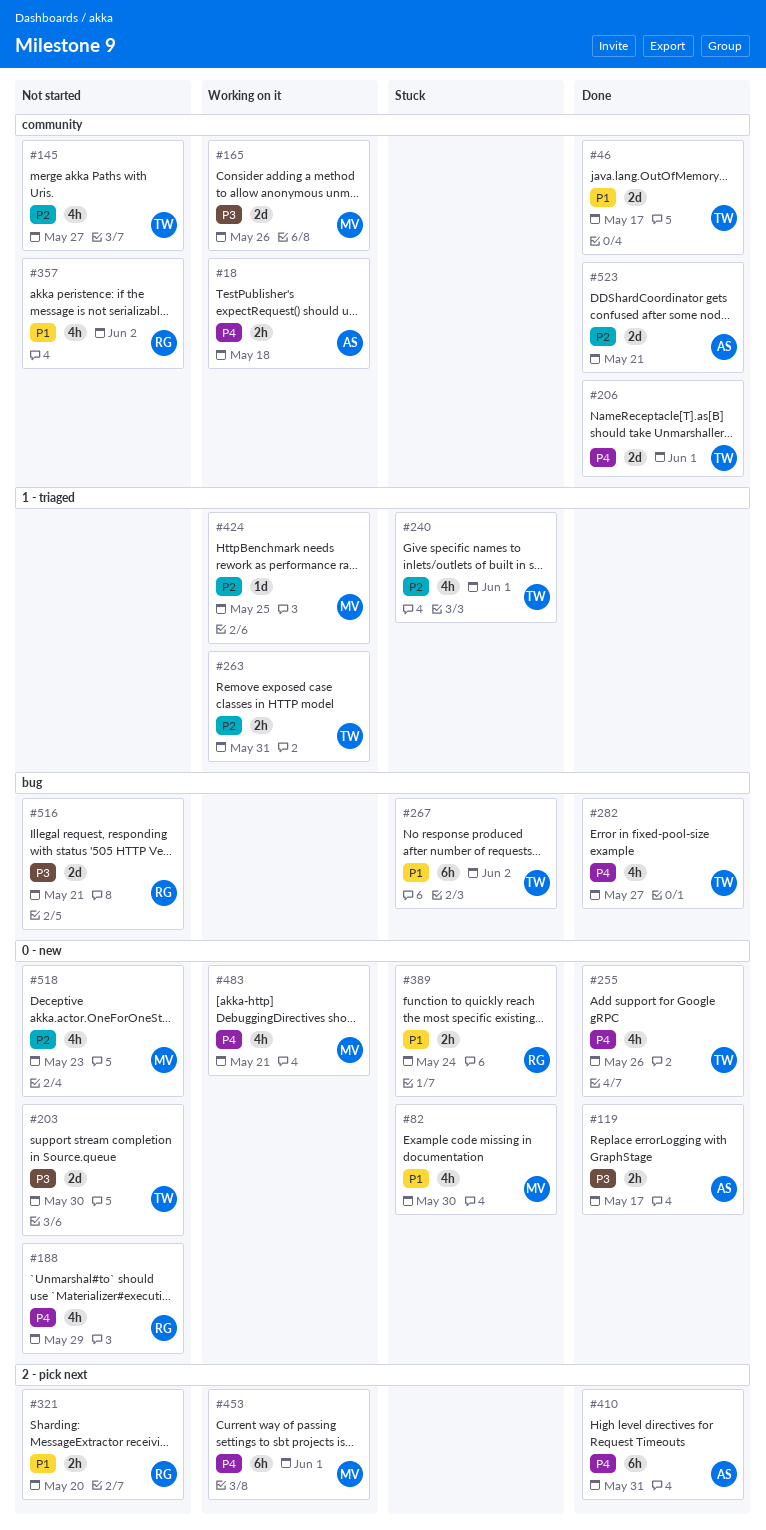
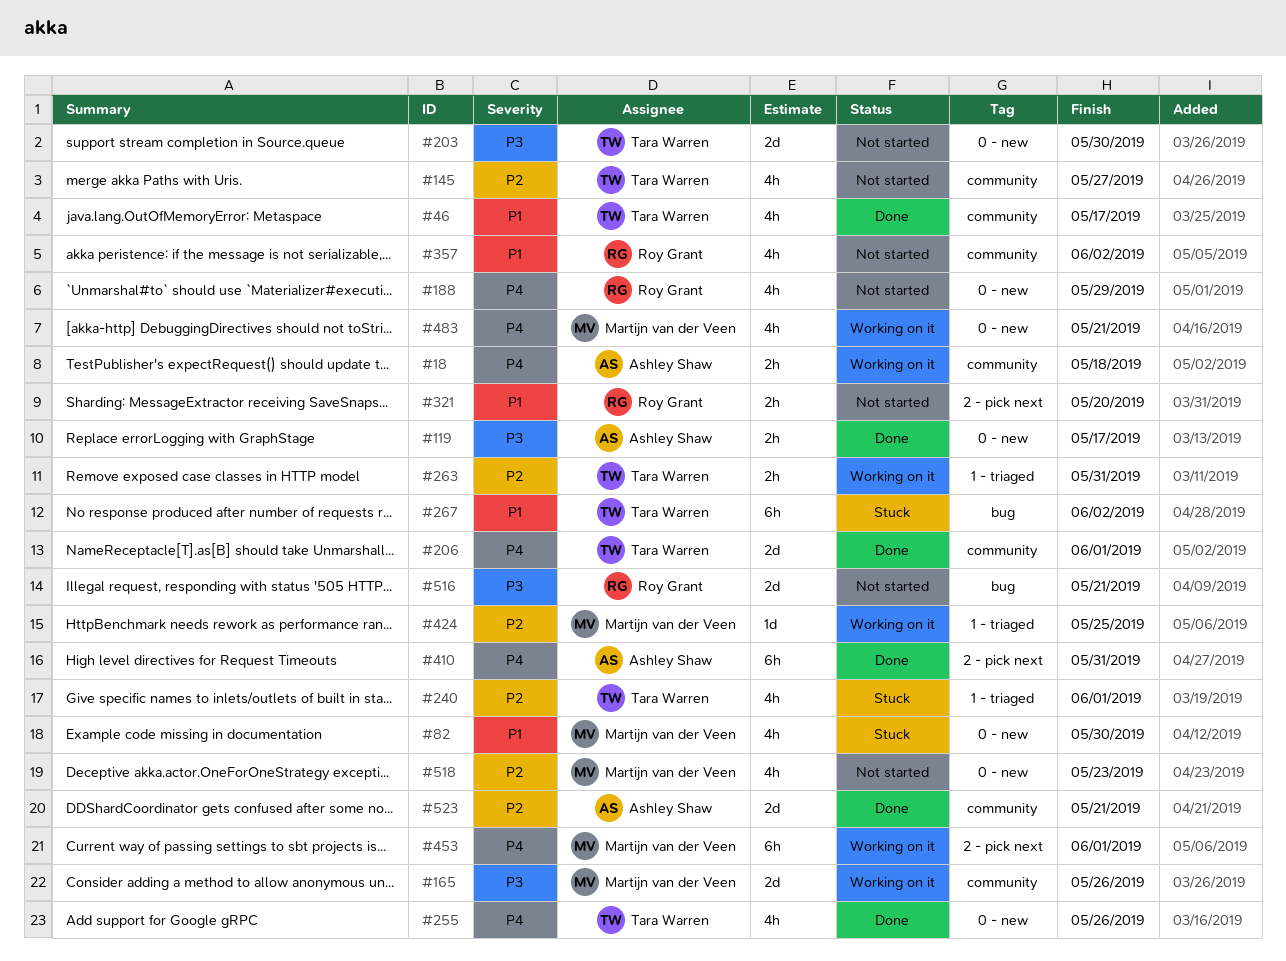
#46, estimate: 2d -> 4h
#282: present -> none
#389: present -> none

